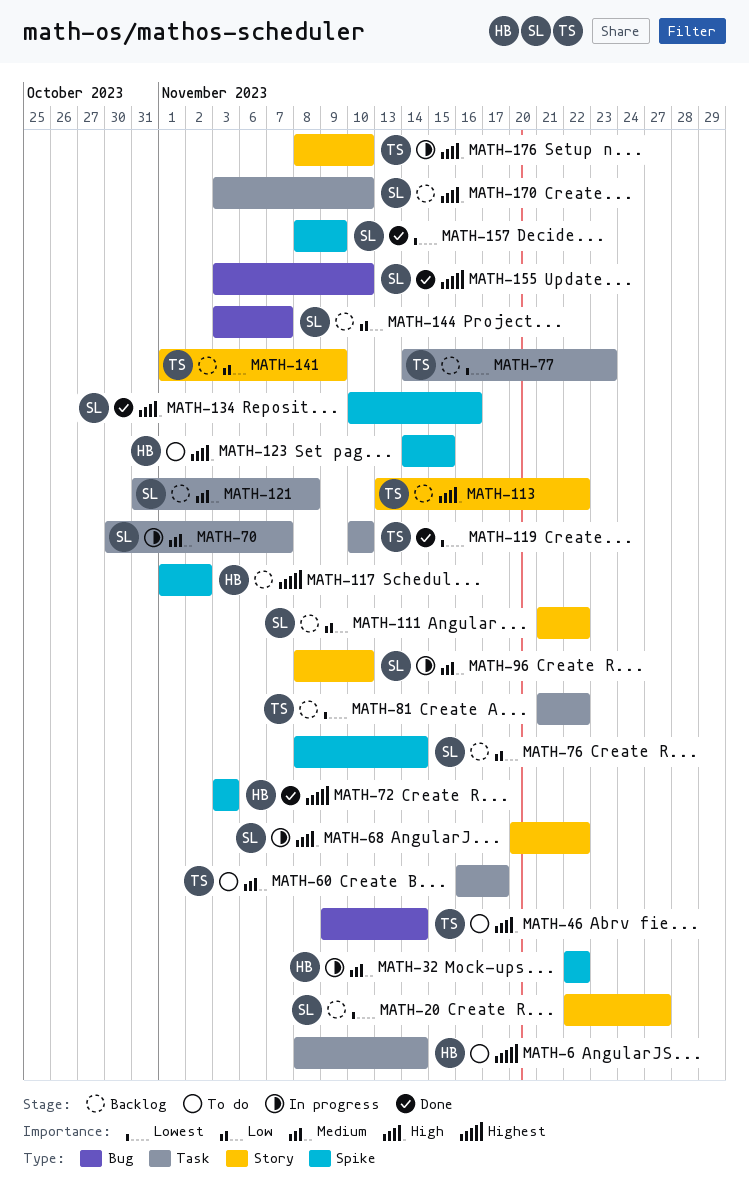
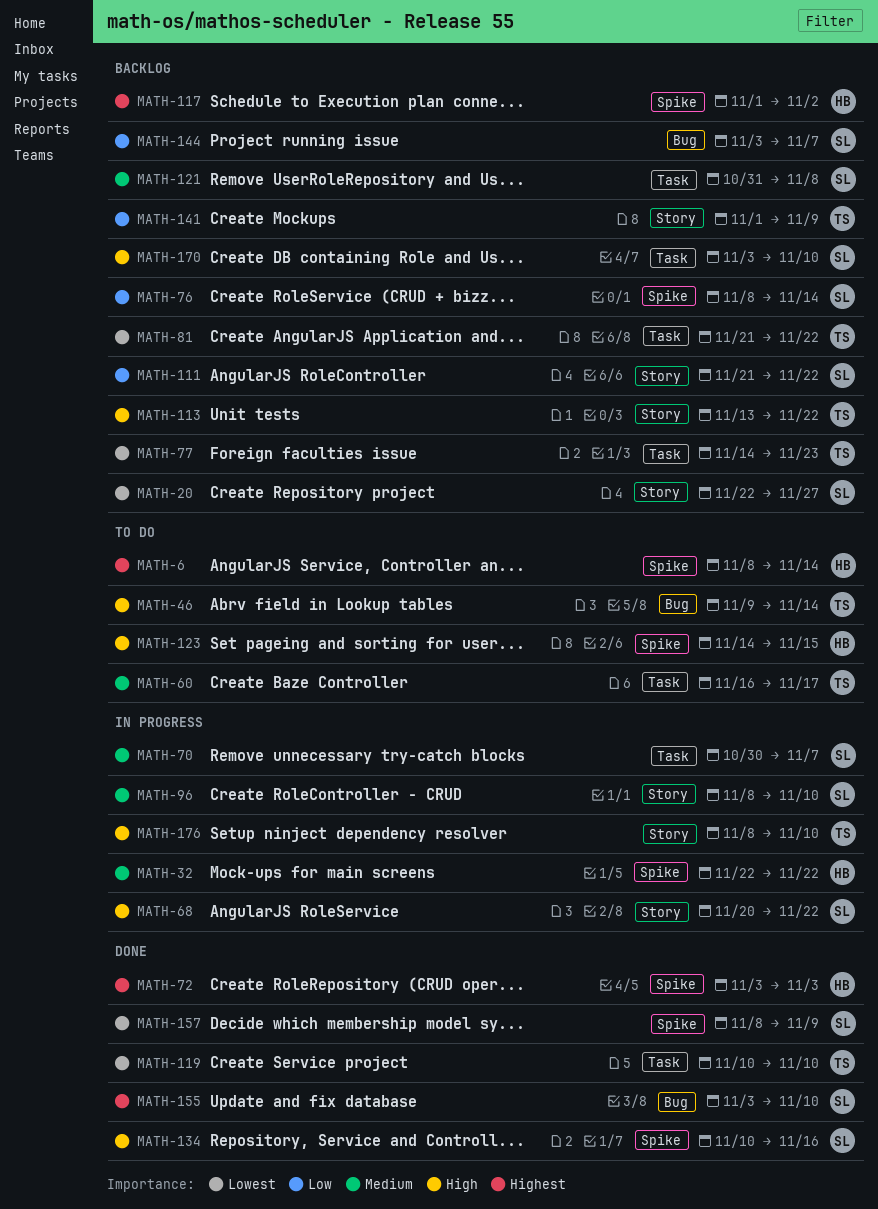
MATH-6, label: Task -> Spike

